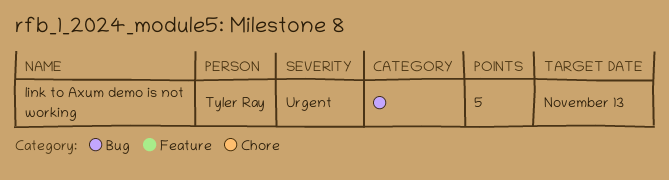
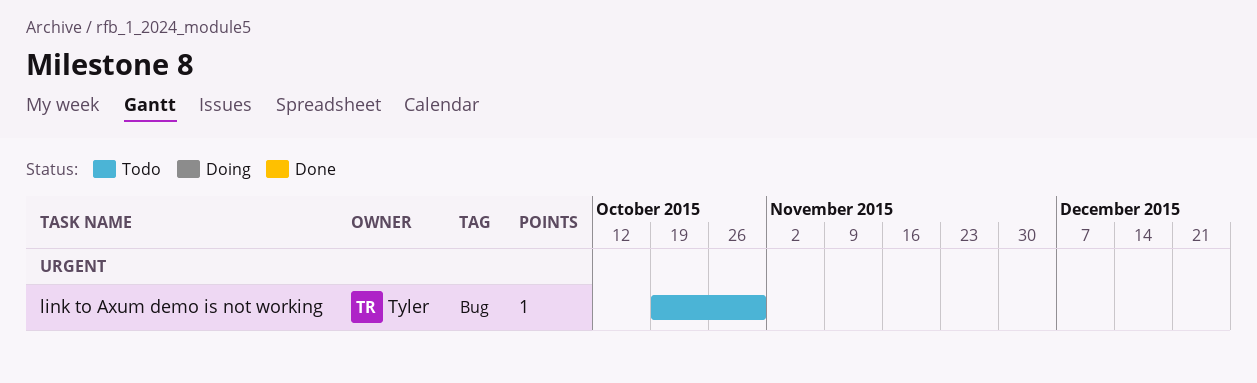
link to Axum demo is not working, estimate: 5 -> 1
link to Axum demo is not working, due: Nov 13 -> Oct 30

